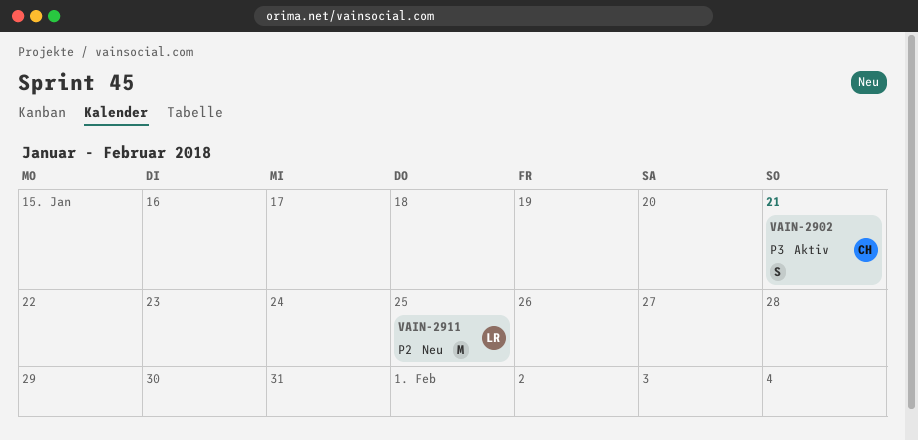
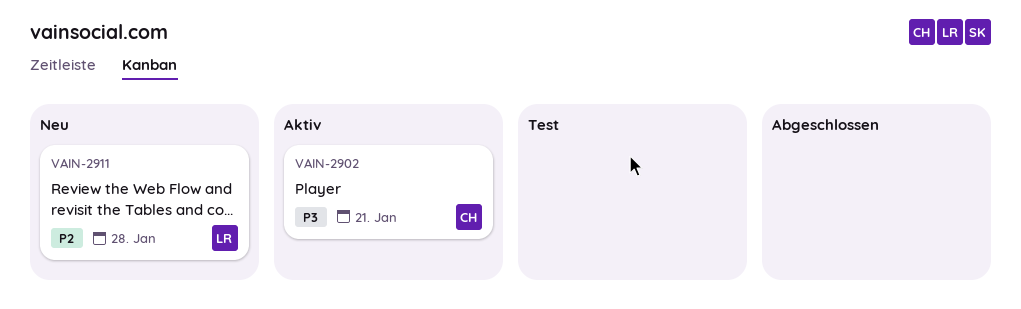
VAIN-2911, due: Jan 25 -> Jan 28

